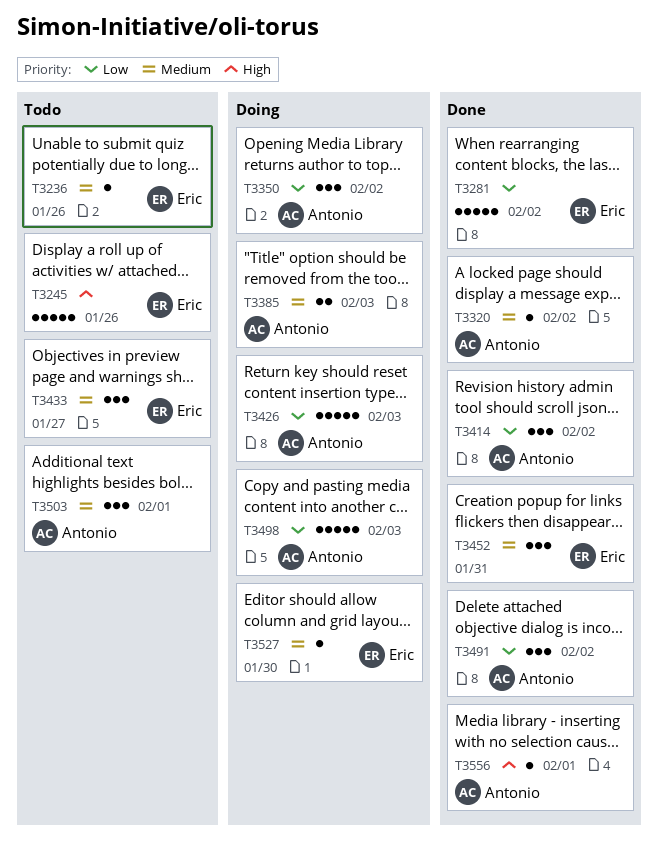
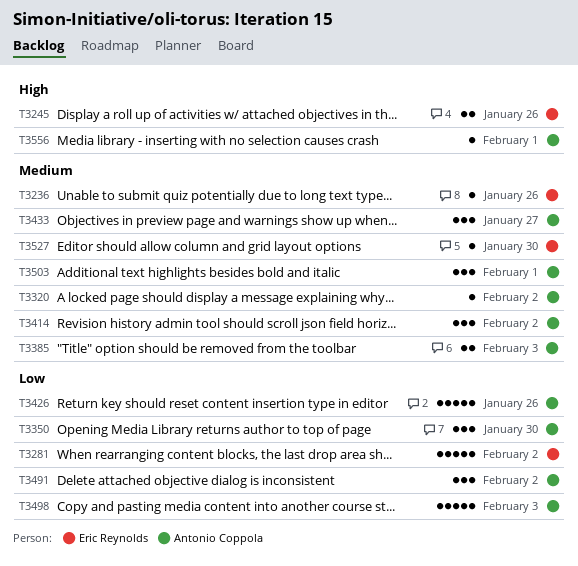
T3245, estimate: 5 -> 2
T3350, due: Feb 2 -> Jan 30
T3414, priority: Low -> Medium
T3426, due: Feb 3 -> Jan 26
T3433, owner: Eric Reynolds -> Antonio Coppola
T3452: present -> none

